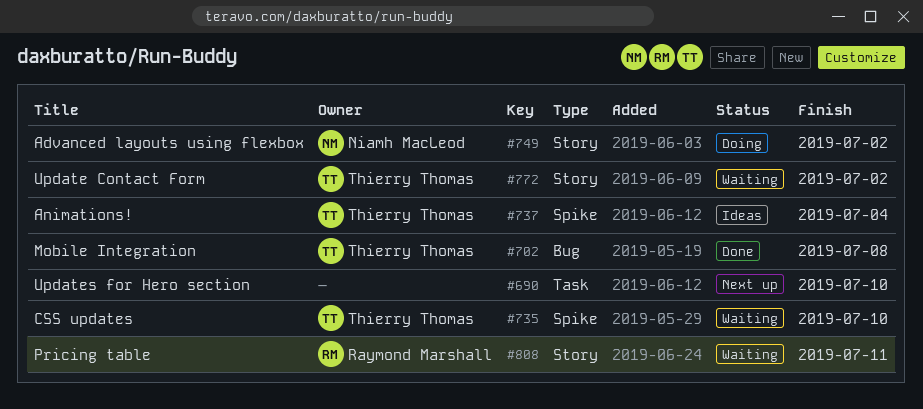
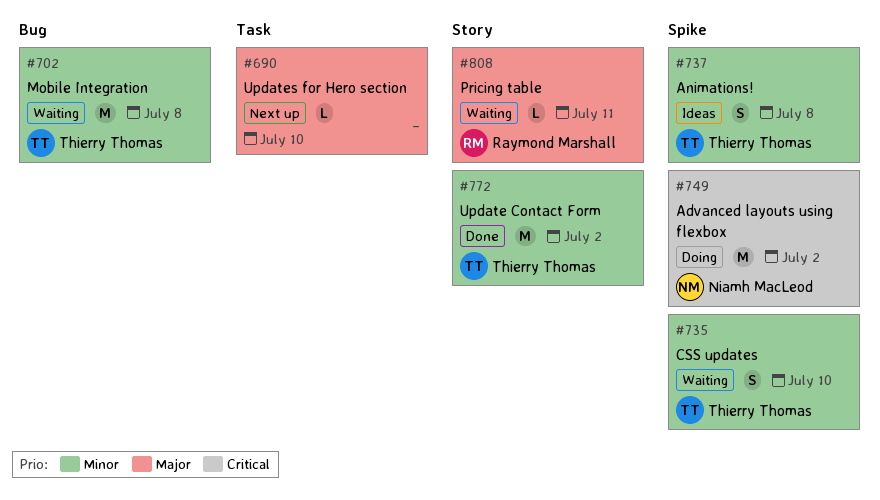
#702, status: Done -> Waiting
#737, due: Jul 4 -> Jul 8
#749, label: Story -> Spike
#772, status: Waiting -> Done

